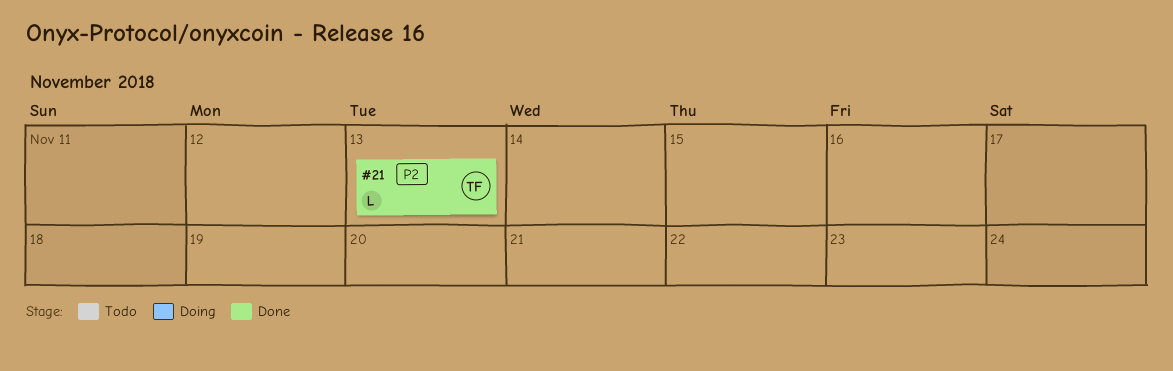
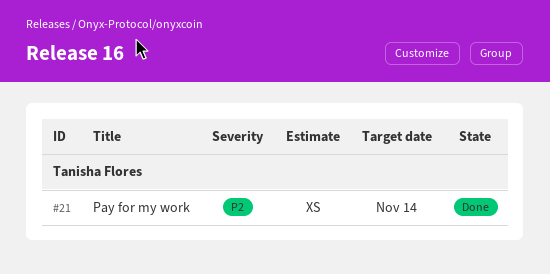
#21, estimate: L -> XS
#21, due: Nov 13 -> Nov 14

